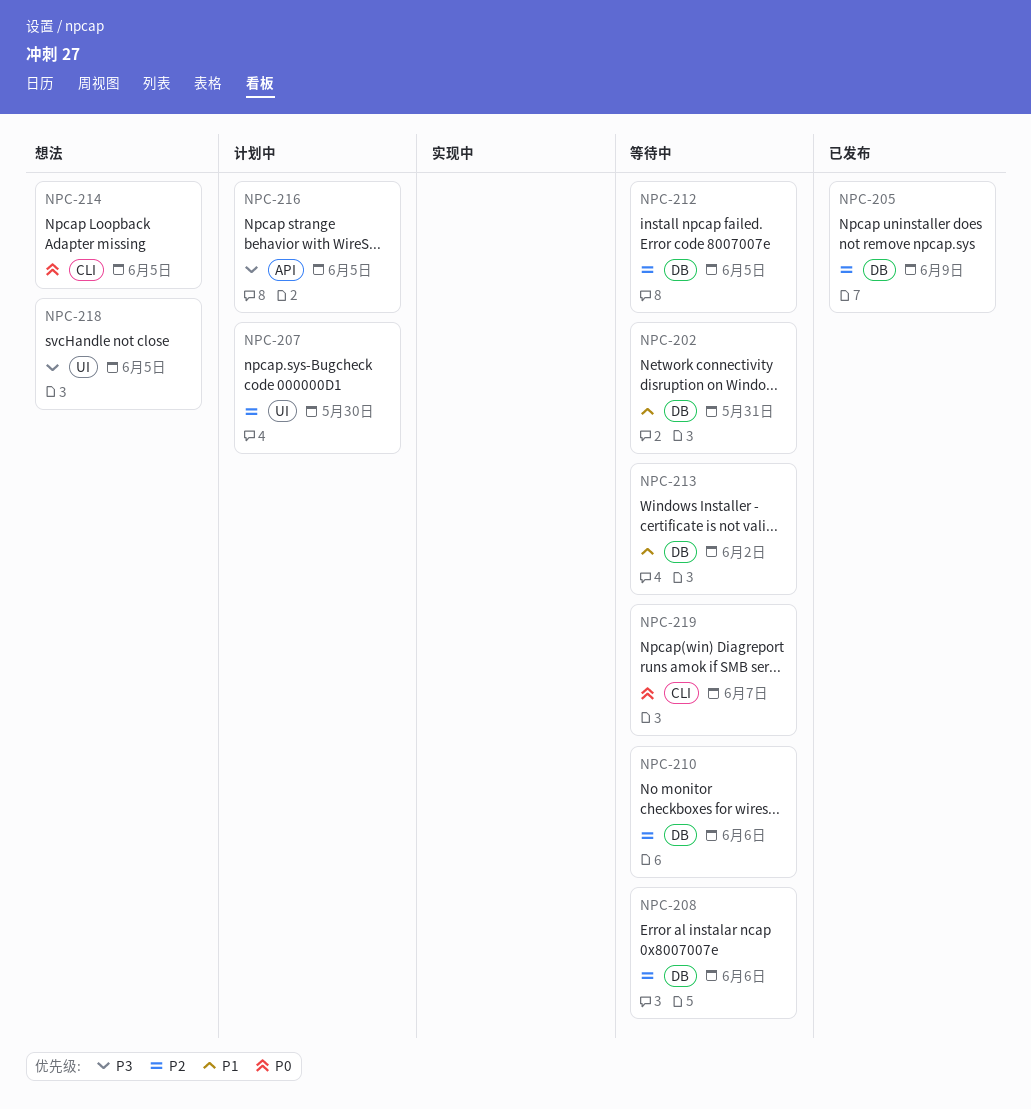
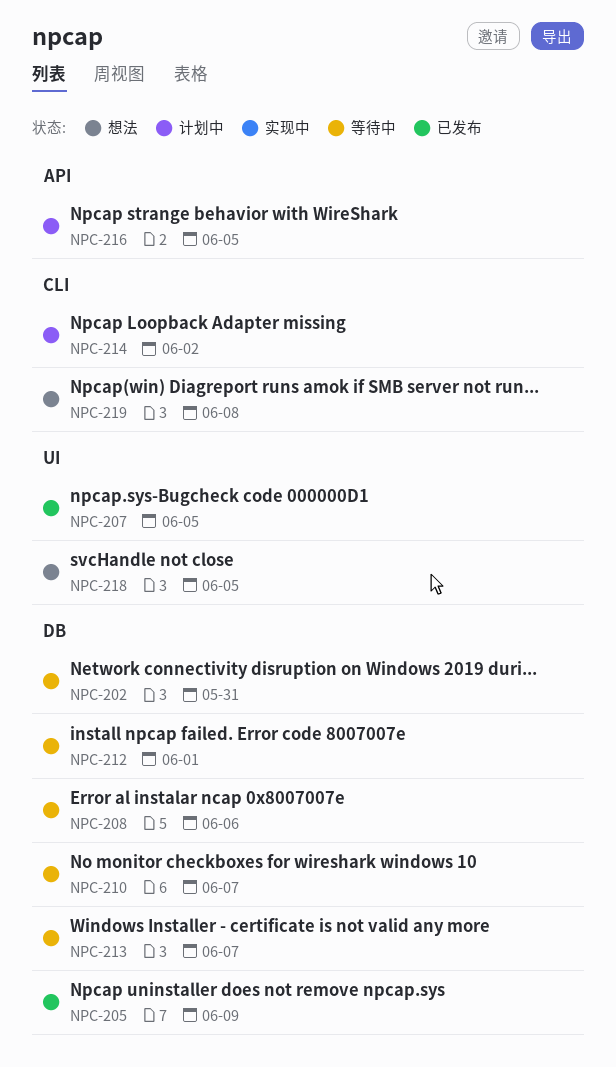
NPC-207, status: 计划中 -> 已发布
NPC-207, due: May 30 -> Jun 5
NPC-210, due: Jun 6 -> Jun 7
NPC-212, due: Jun 5 -> Jun 1
NPC-213, due: Jun 2 -> Jun 7
NPC-214, status: 想法 -> 计划中
NPC-214, due: Jun 5 -> Jun 2
NPC-219, status: 等待中 -> 想法
NPC-219, due: Jun 7 -> Jun 8

